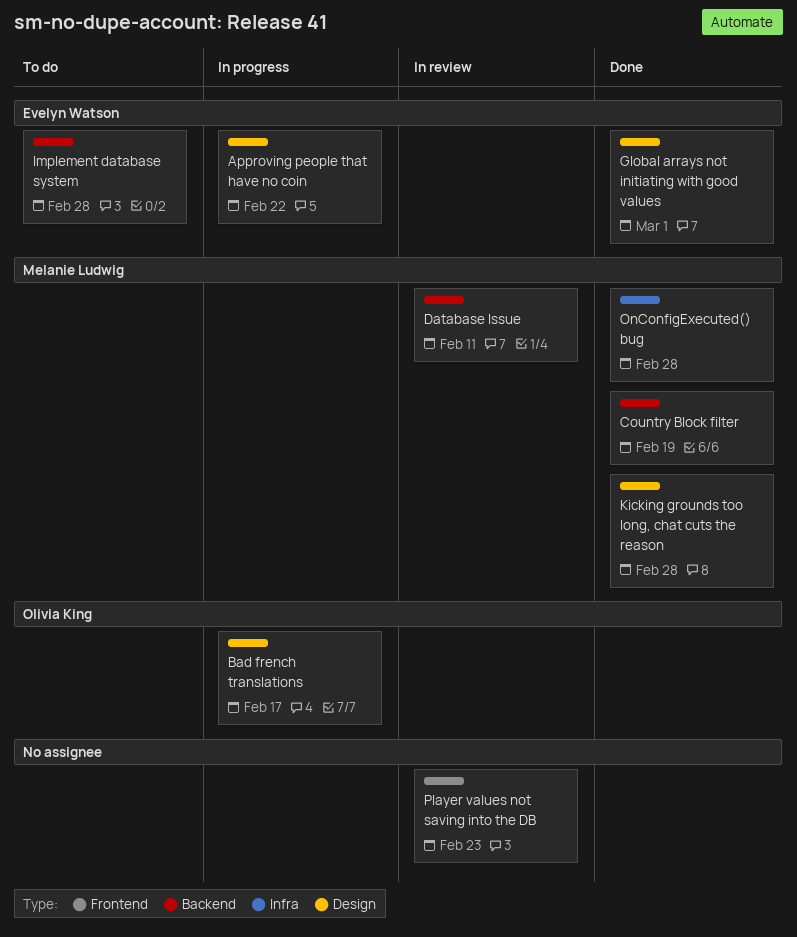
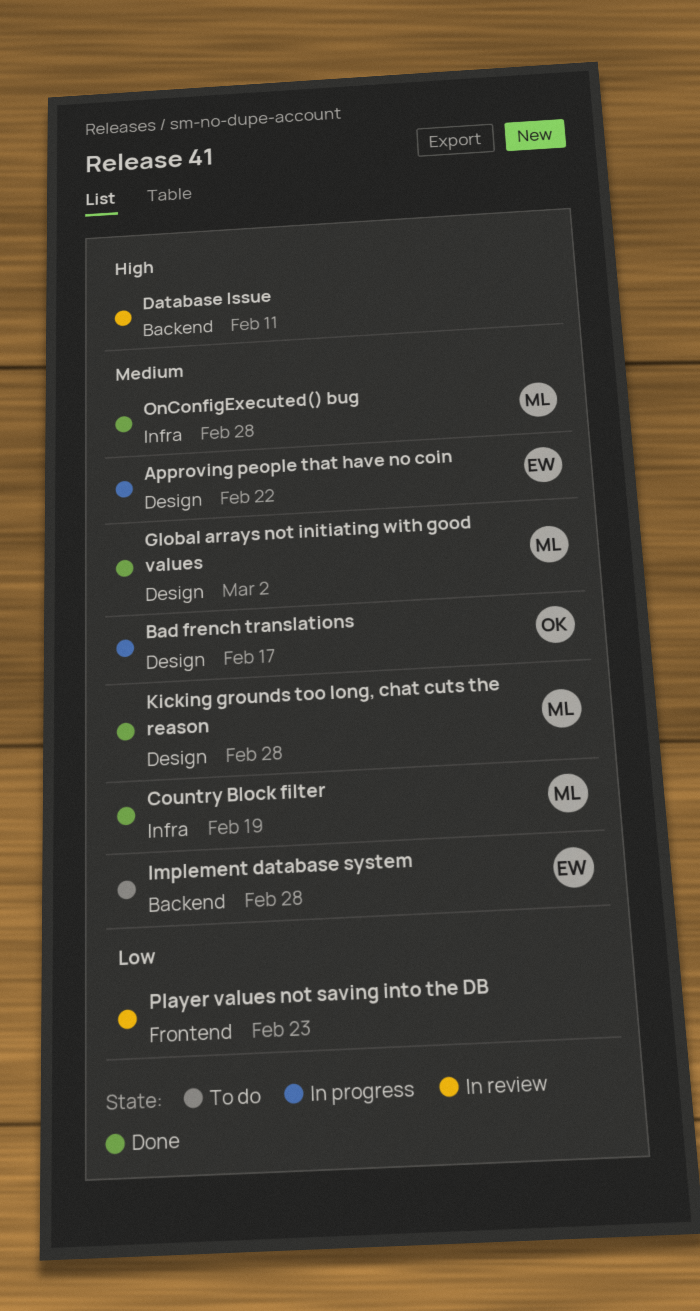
Country Block filter, label: Backend -> Infra
Database Issue, owner: Melanie Ludwig -> none
Global arrays not initiating with good values, owner: Evelyn Watson -> Melanie Ludwig
Global arrays not initiating with good values, due: Mar 1 -> Mar 2

